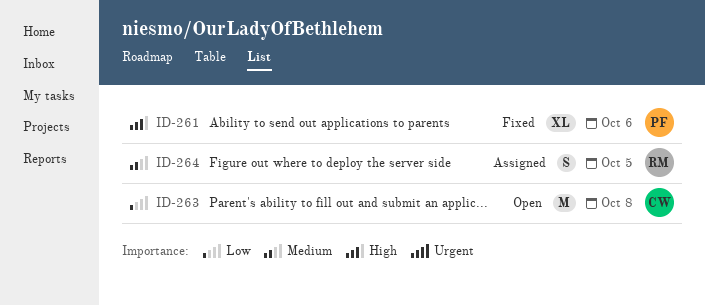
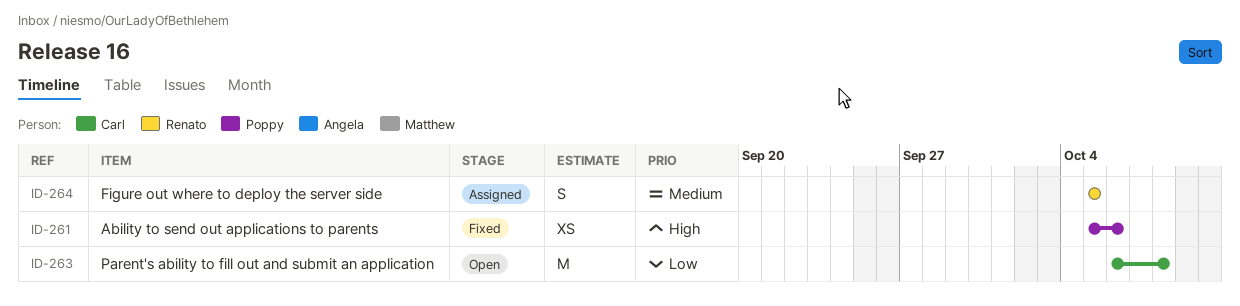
ID-261, estimate: XL -> XS

